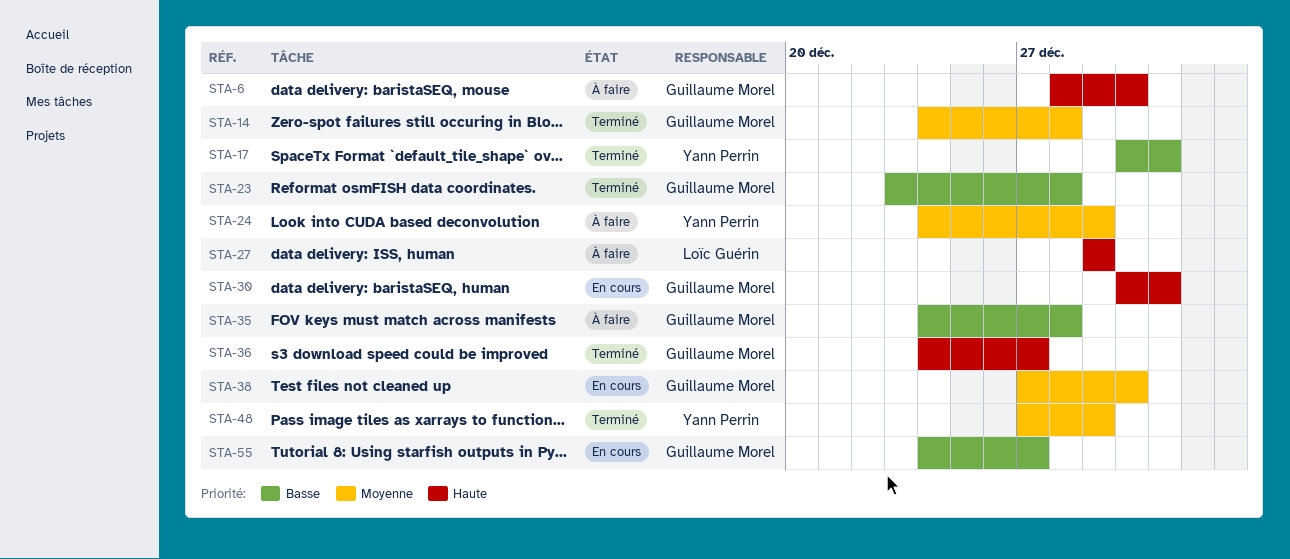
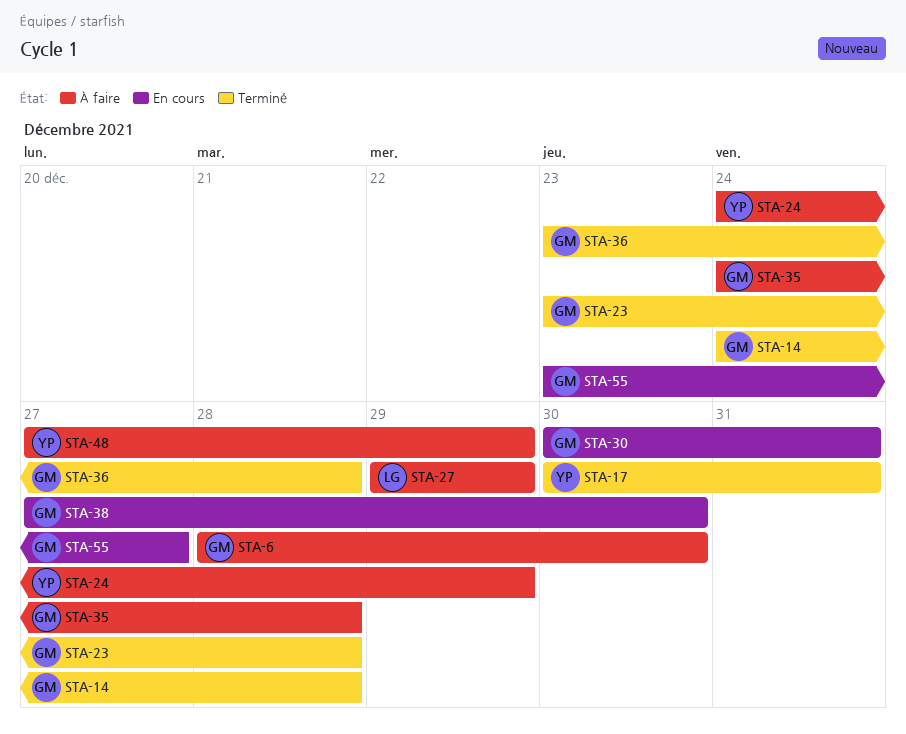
STA-36, start: Dec 24 -> Dec 23
STA-36, due: Dec 27 -> Dec 28
STA-48, status: Terminé -> À faire
STA-55, start: Dec 24 -> Dec 23

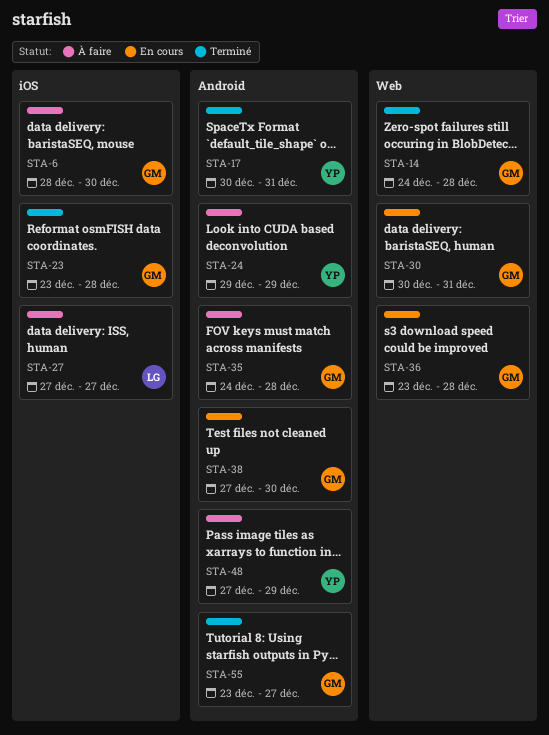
STA-24, start: Dec 24 -> Dec 29
STA-27, start: Dec 29 -> Dec 27
STA-27, due: Dec 29 -> Dec 27
STA-36, status: Terminé -> En cours
STA-55, status: En cours -> Terminé

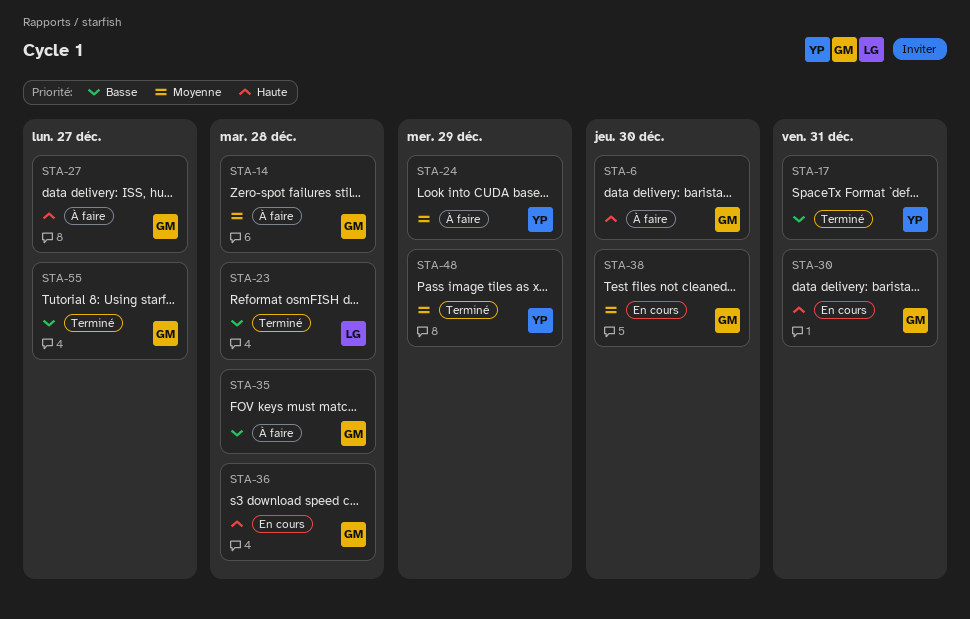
STA-14, status: Terminé -> À faire
STA-23, owner: GM -> LG
STA-27, owner: LG -> GM
STA-48, status: À faire -> Terminé

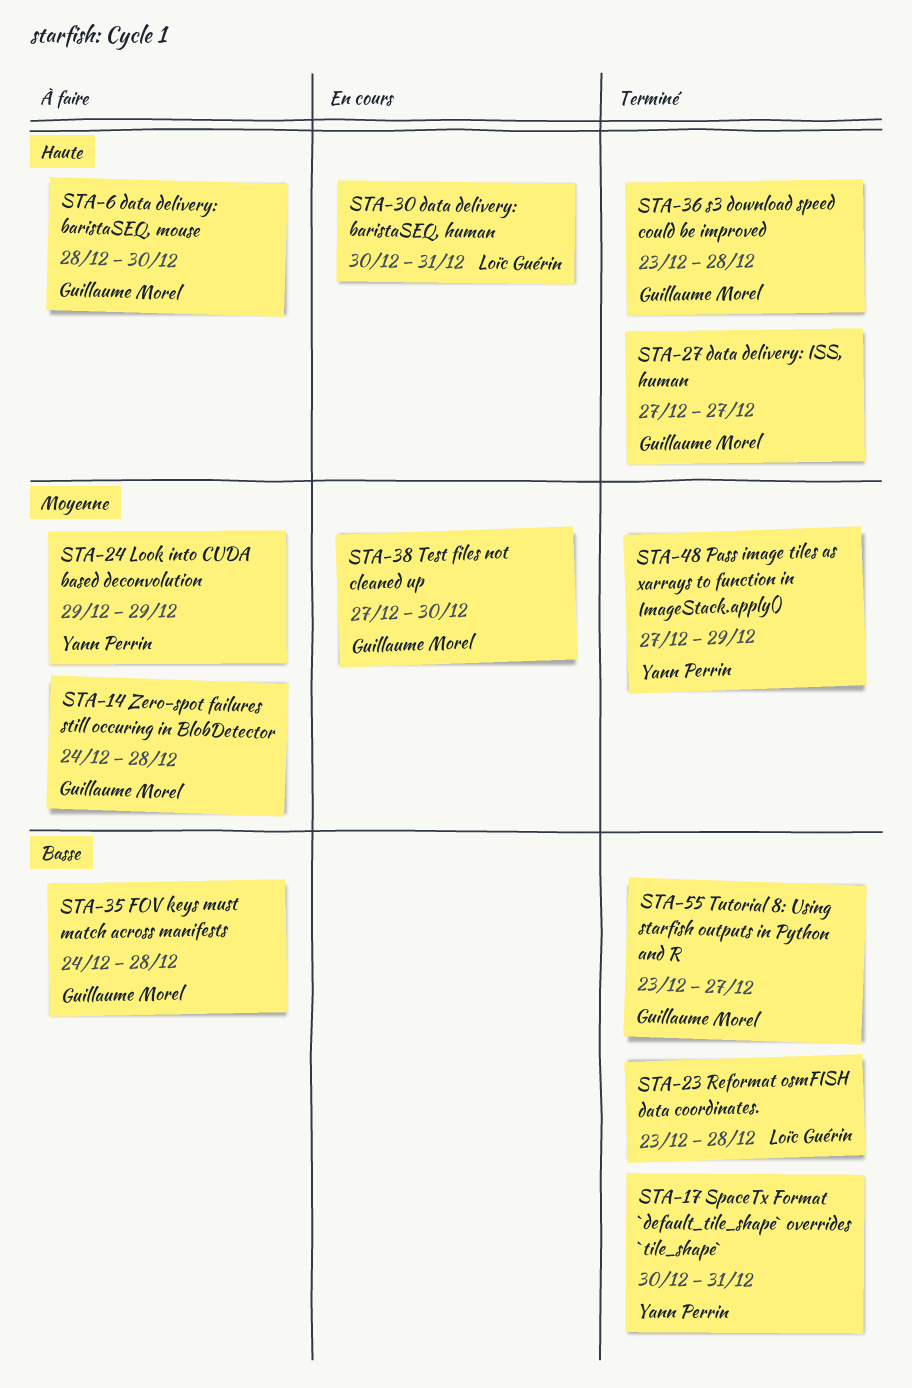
STA-27, status: À faire -> Terminé
STA-30, owner: Guillaume Morel -> Loïc Guérin
STA-36, status: En cours -> Terminé

